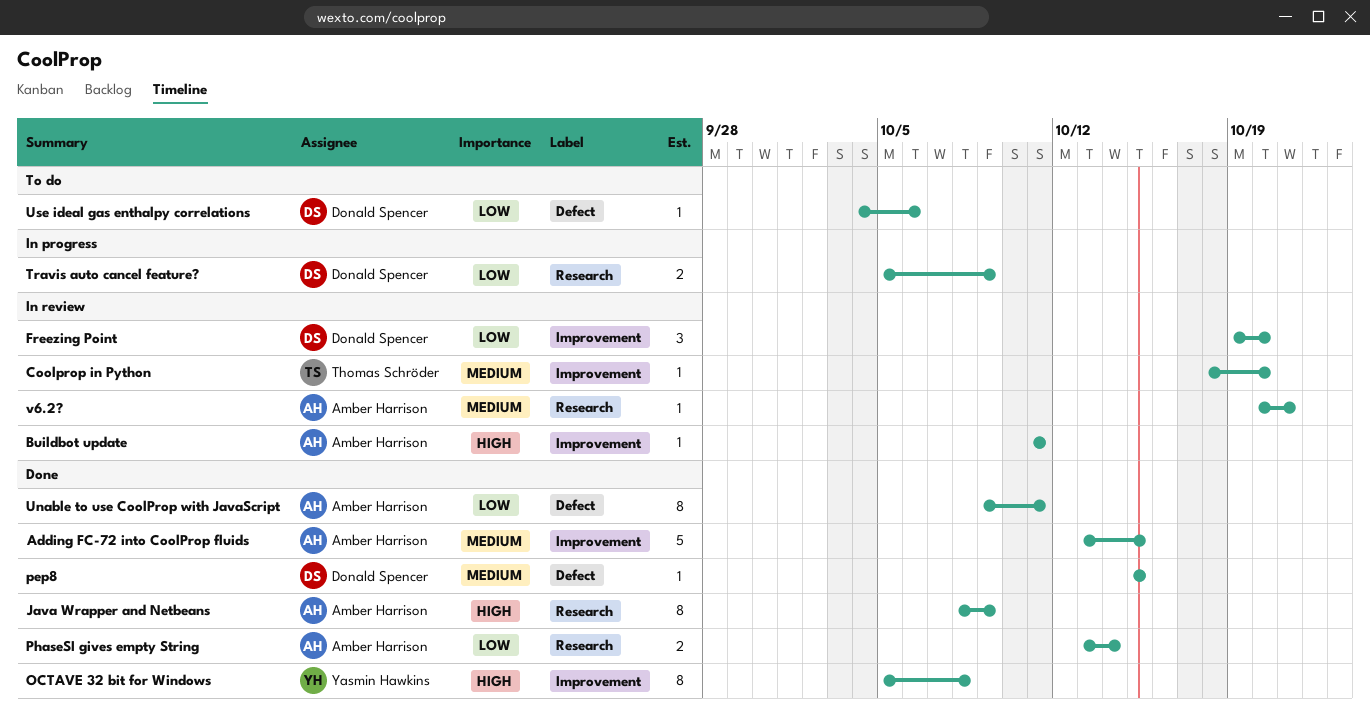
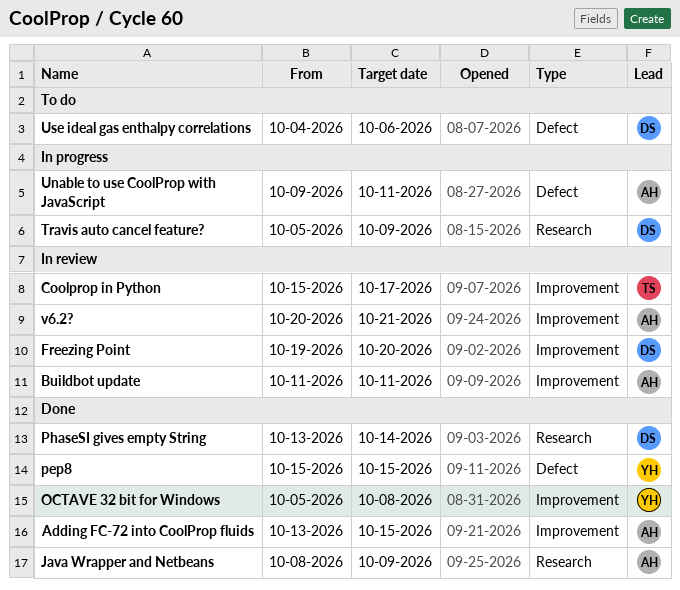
Coolprop in Python, start: Oct 18 -> Oct 15
Coolprop in Python, due: Oct 20 -> Oct 17
pep8, owner: Donald Spencer -> Yasmin Hawkins
PhaseSI gives empty String, owner: Amber Harrison -> Donald Spencer
Unable to use CoolProp with JavaScript, status: Done -> In progress
v6.2?, label: Research -> Improvement

